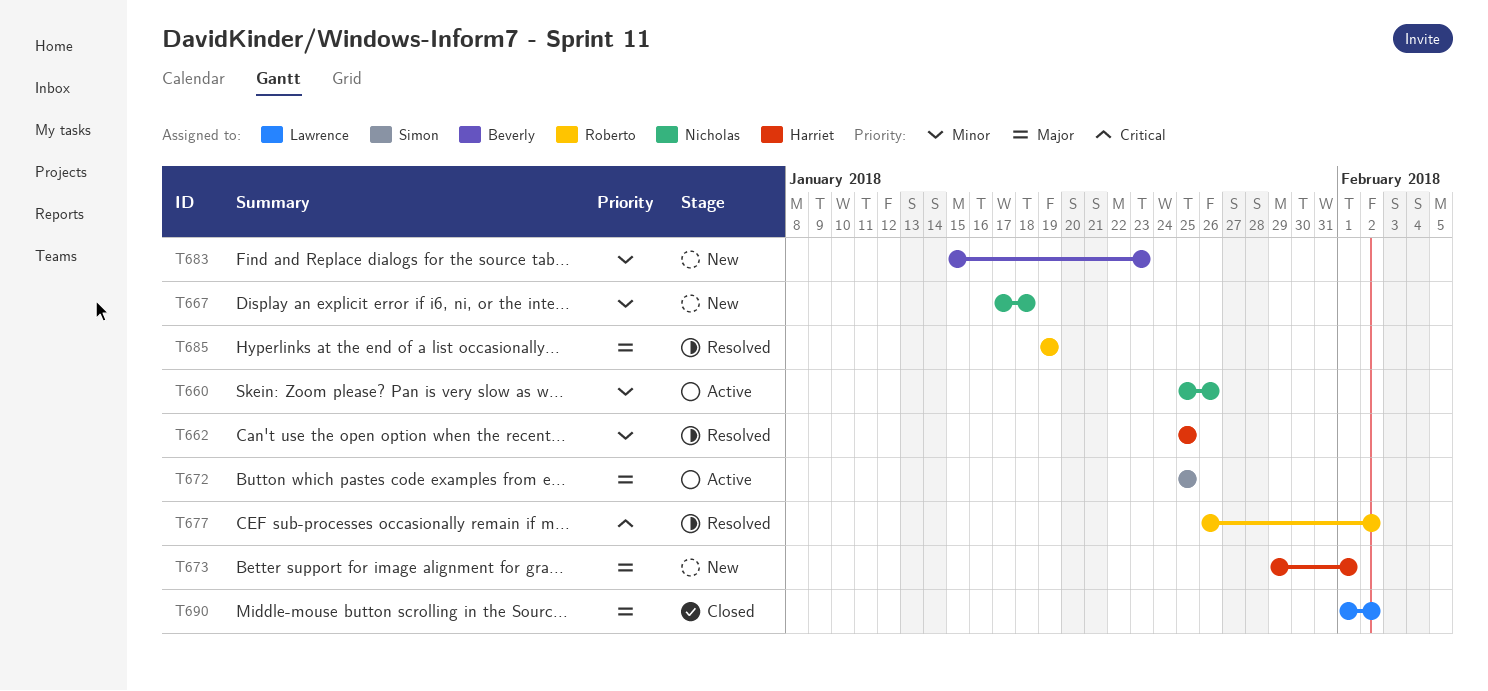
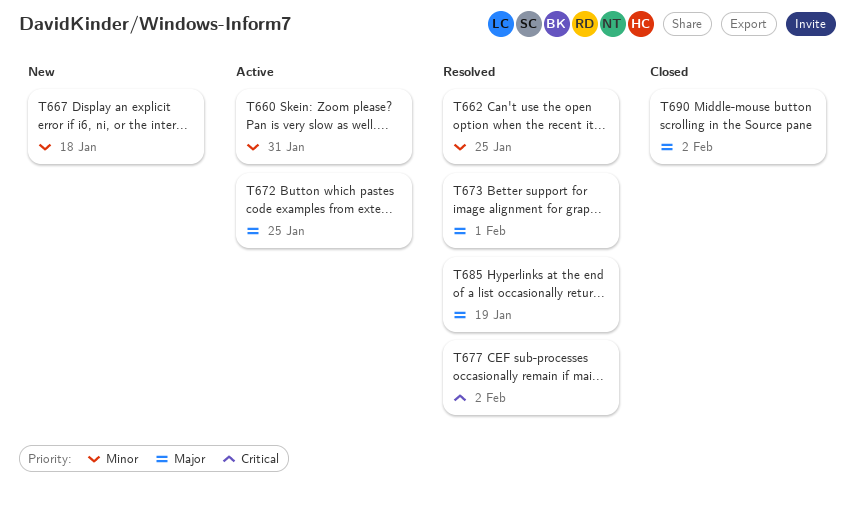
T660, due: Jan 26 -> Jan 31
T673, status: New -> Resolved
T683: present -> none

